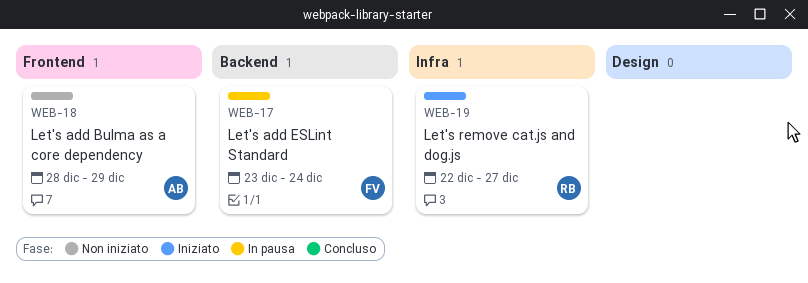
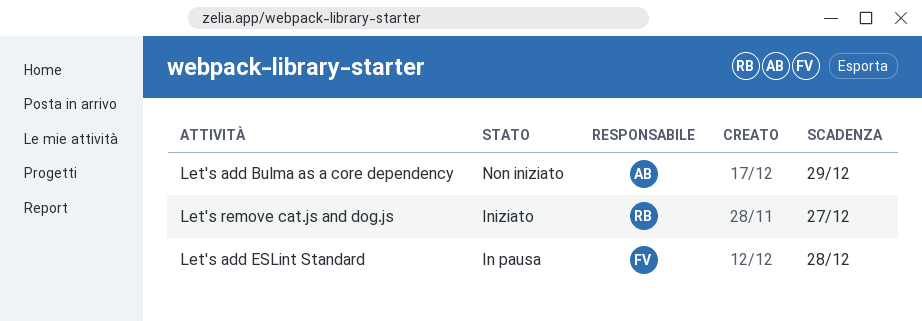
Let's add ESLint Standard, due: Dec 24 -> Dec 28

